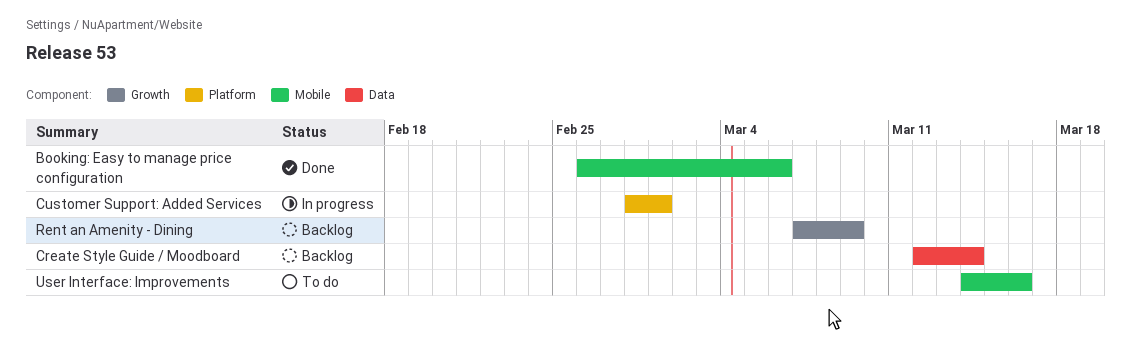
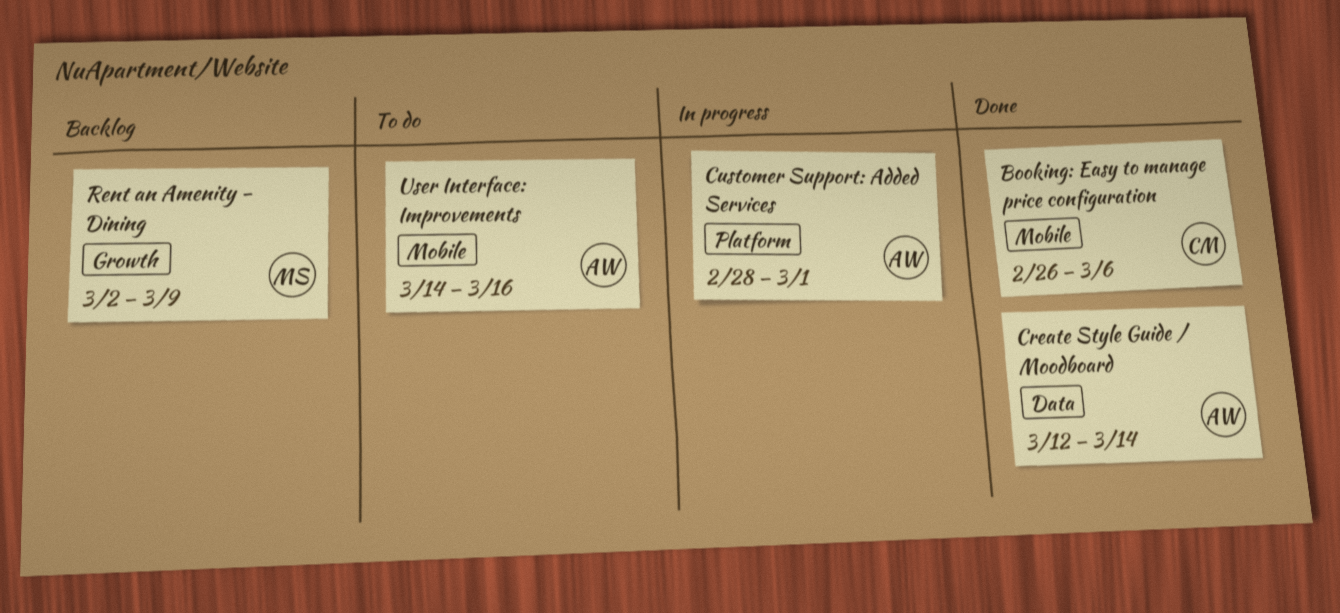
Create Style Guide / Moodboard, status: Backlog -> Done
Rent an Amenity - Dining, start: Mar 7 -> Mar 2

